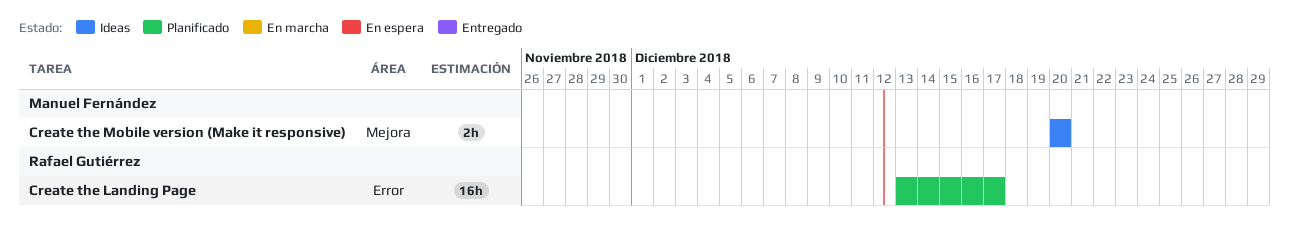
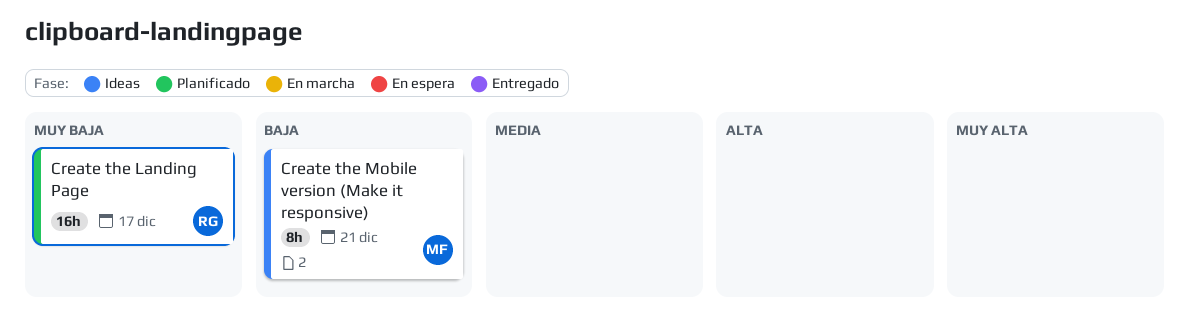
Create the Mobile version (Make it responsive), estimate: 2h -> 8h
Create the Mobile version (Make it responsive), due: Dec 20 -> Dec 21

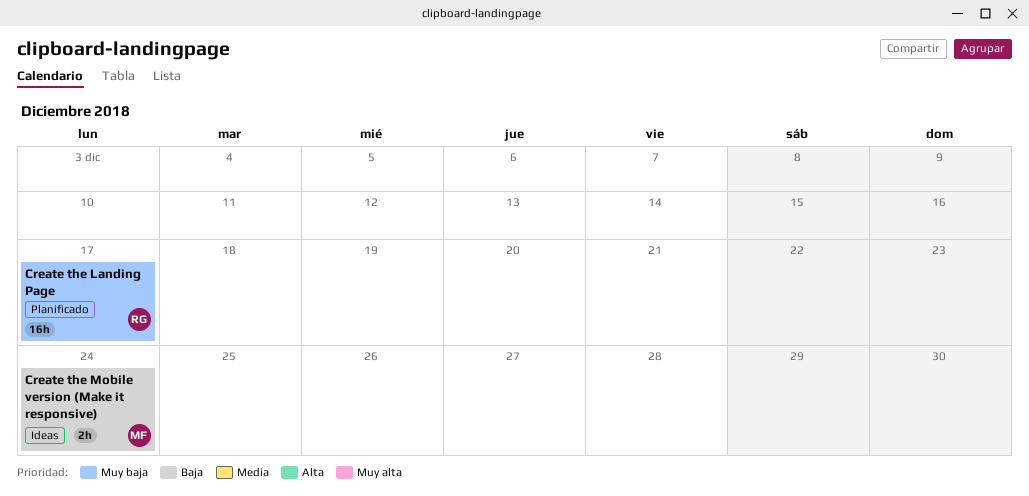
Create the Mobile version (Make it responsive), estimate: 8h -> 2h
Create the Mobile version (Make it responsive), due: Dec 21 -> Dec 24

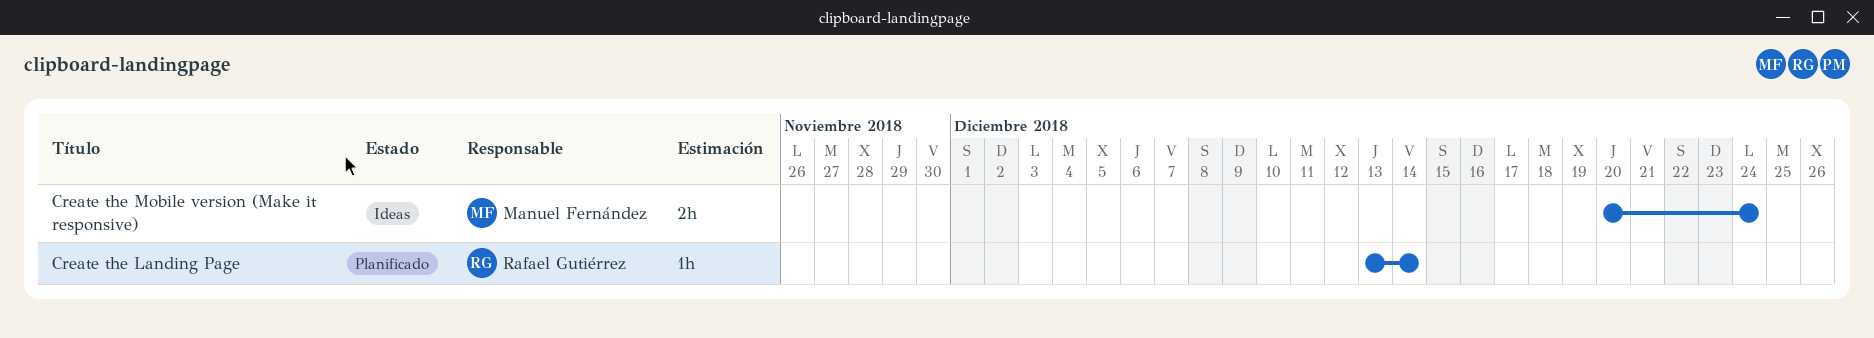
Create the Landing Page, estimate: 16h -> 1h
Create the Landing Page, due: Dec 17 -> Dec 14

